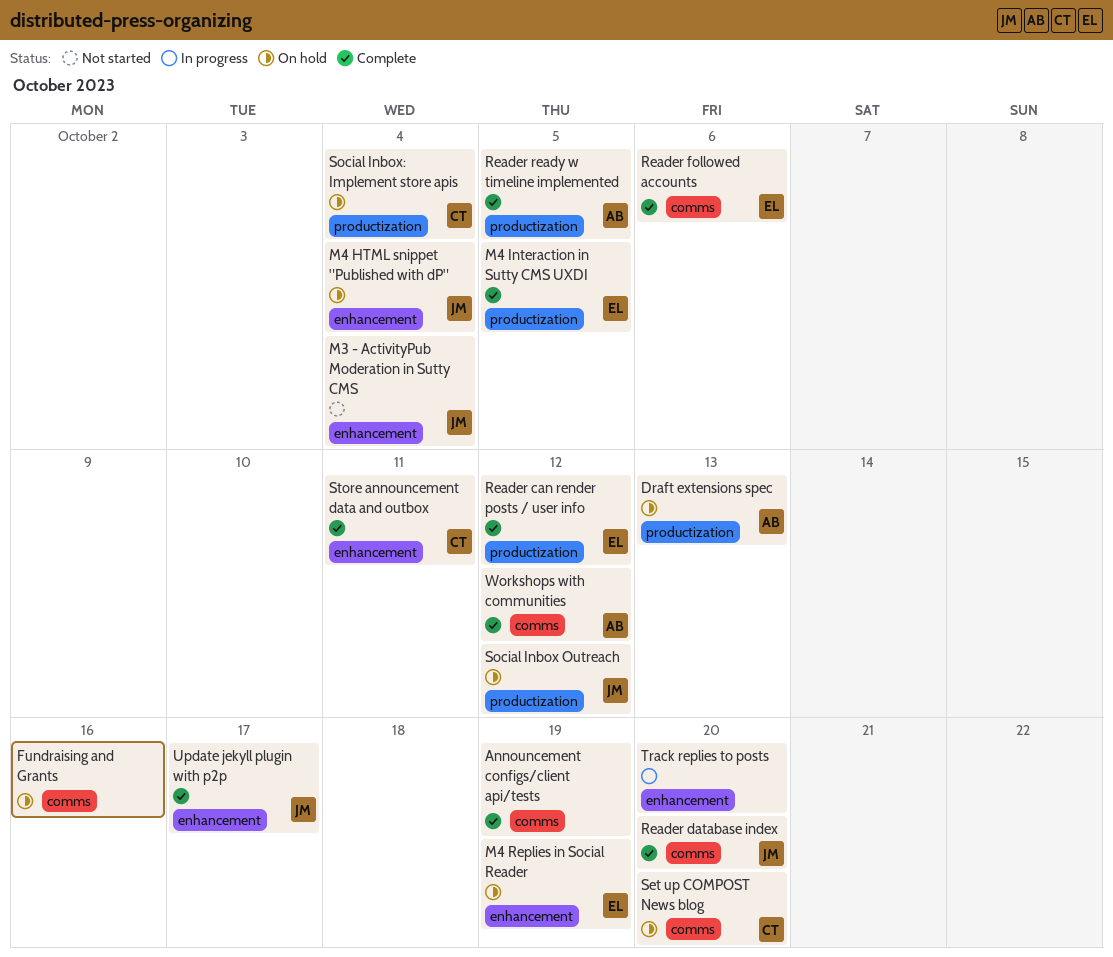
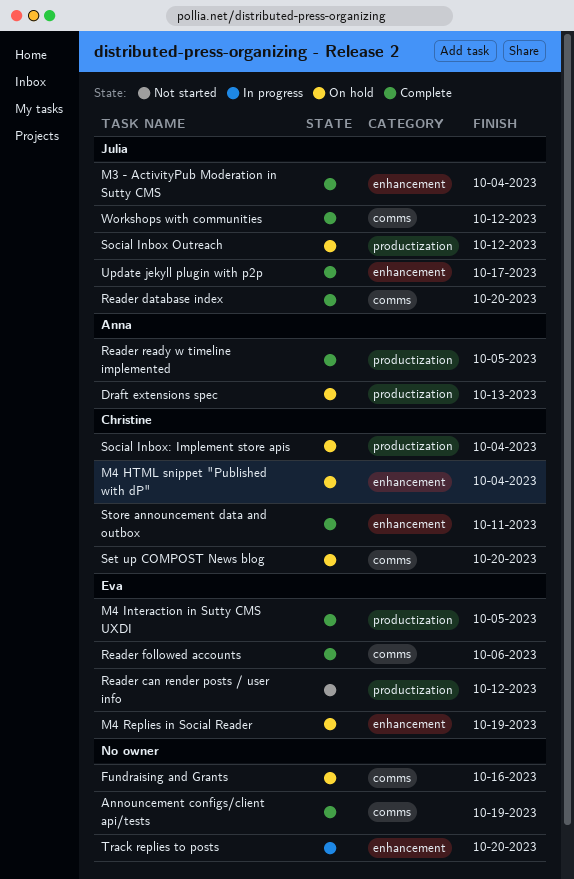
M3 - ActivityPub Moderation in Sutty CMS, status: Not started -> Complete
M4 HTML snippet "Published with dP", owner: Julia -> Christine
Reader can render posts / user info, status: Complete -> Not started
Workshops with communities, owner: Anna -> Julia

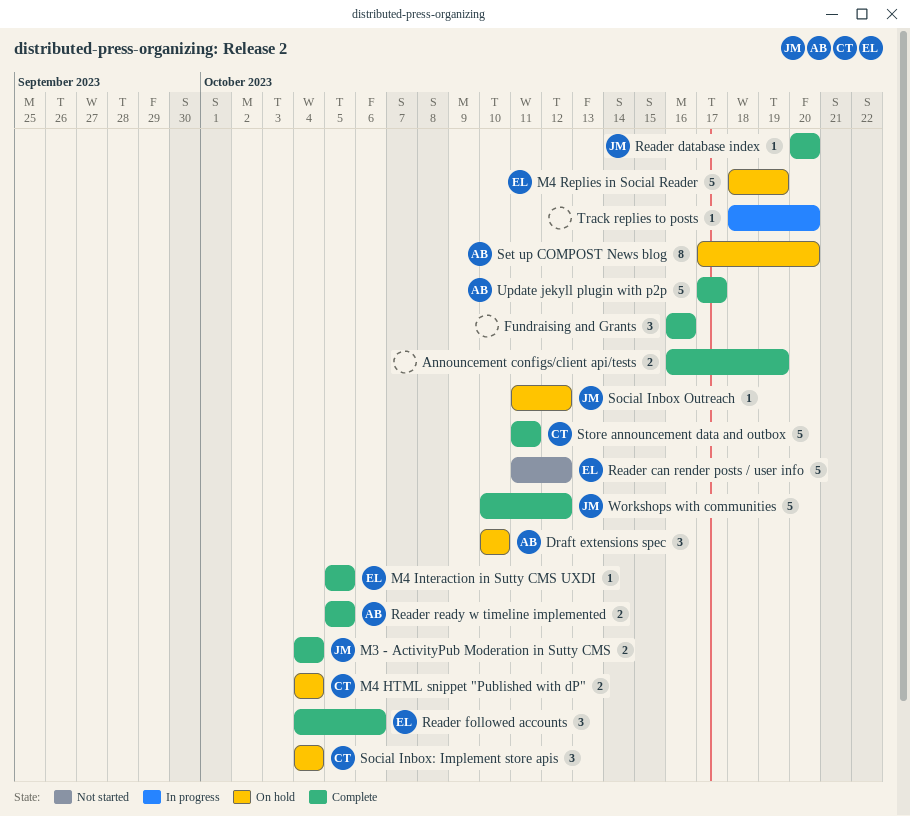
Draft extensions spec, due: Oct 13 -> Oct 10
Fundraising and Grants, status: On hold -> Complete
Set up COMPOST News blog, owner: Christine -> Anna
Update jekyll plugin with p2p, owner: Julia -> Anna

